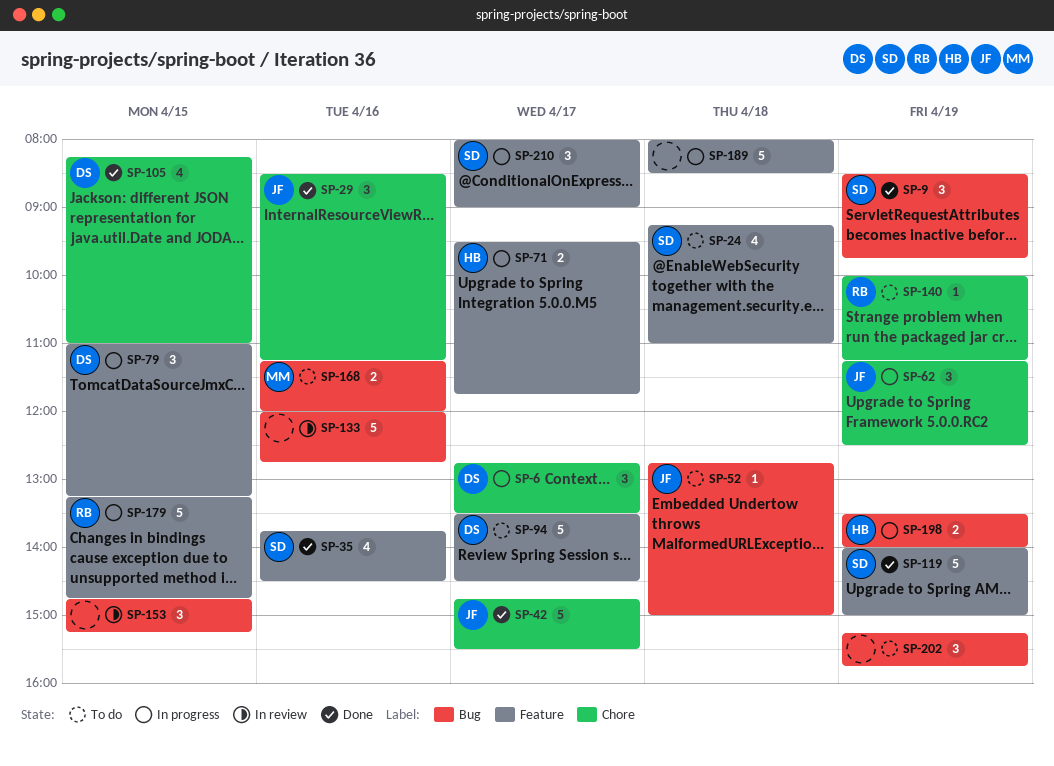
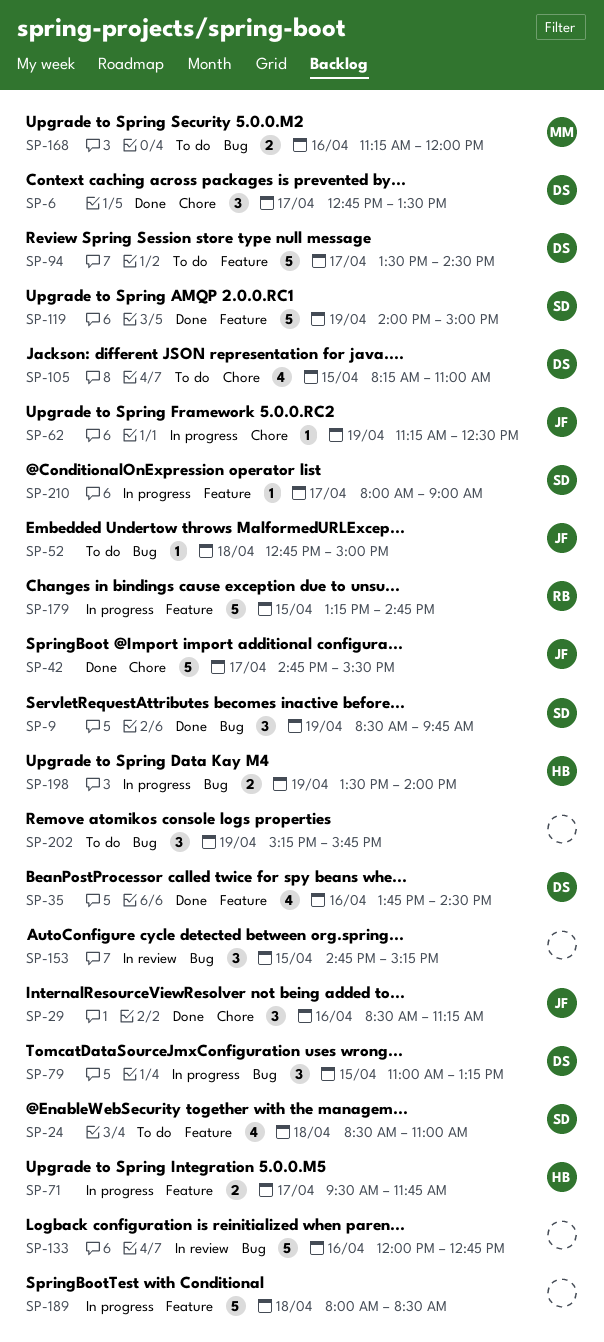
SP-6, status: In progress -> Done
SP-24, begins: 09:15 -> 08:30
SP-35, owner: SD -> DS
SP-62, estimate: 3 -> 1
SP-79, label: Feature -> Bug
SP-105, status: Done -> To do
SP-140: present -> none
SP-210, estimate: 3 -> 1

